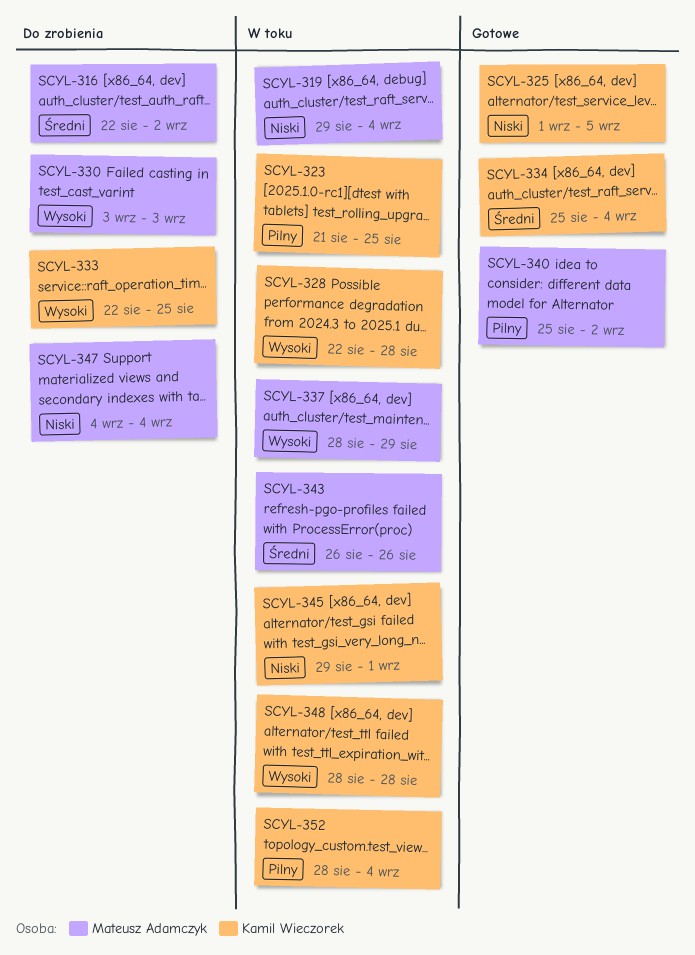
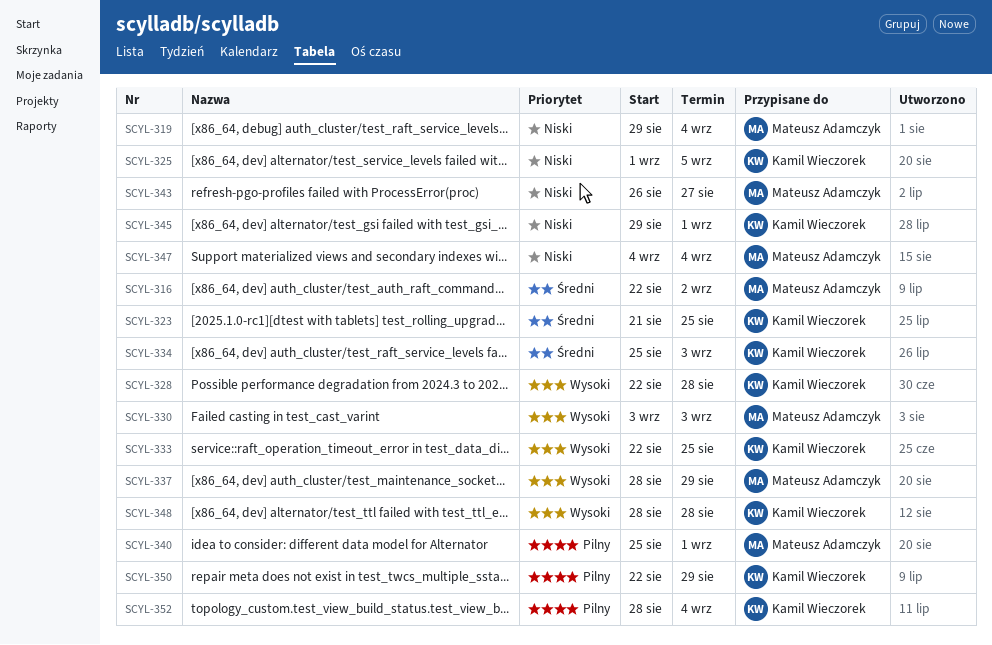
SCYL-323, priority: Pilny -> Średni
SCYL-334, due: Sep 4 -> Sep 3
SCYL-340, due: Sep 2 -> Sep 1
SCYL-343, priority: Średni -> Niski
SCYL-343, due: Aug 26 -> Aug 27
SCYL-350: none -> present

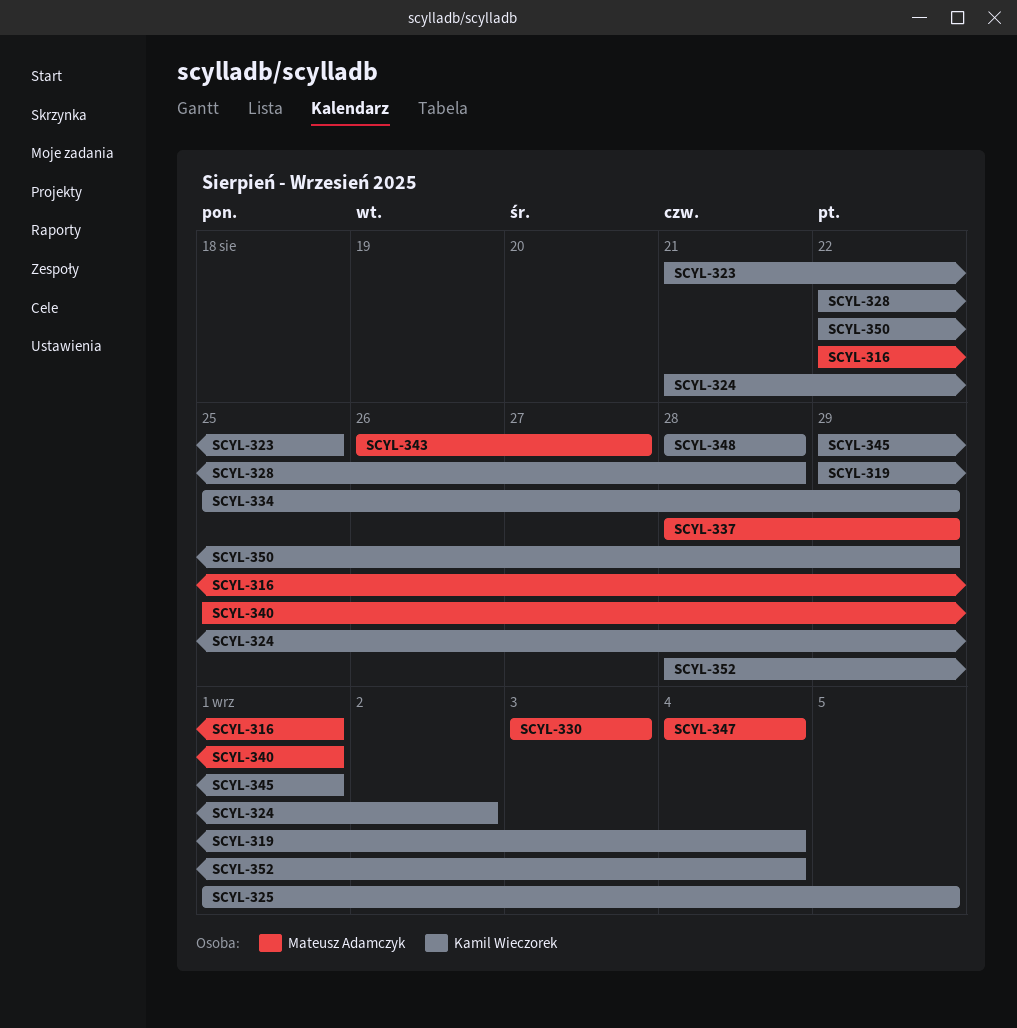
SCYL-316, due: Sep 2 -> Sep 1
SCYL-319, owner: Mateusz Adamczyk -> Kamil Wieczorek
SCYL-324: none -> present
SCYL-333: present -> none
SCYL-334, due: Sep 3 -> Aug 29

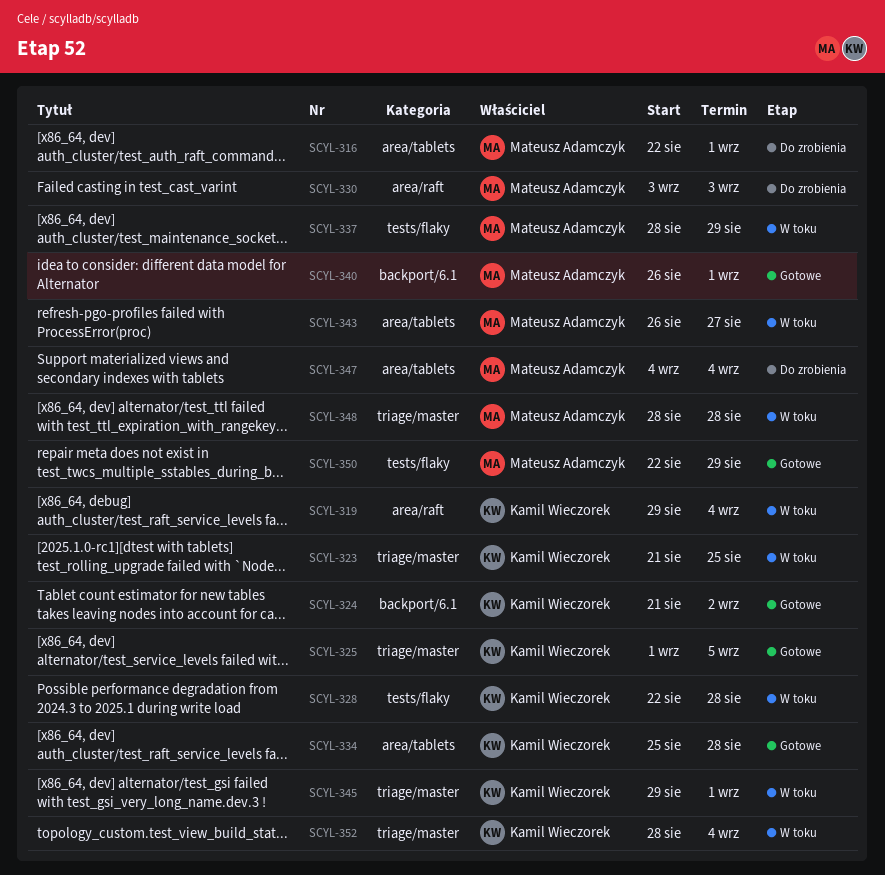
SCYL-334, due: Aug 29 -> Aug 28
SCYL-340, start: Aug 25 -> Aug 26
SCYL-348, owner: Kamil Wieczorek -> Mateusz Adamczyk
SCYL-350, owner: Kamil Wieczorek -> Mateusz Adamczyk

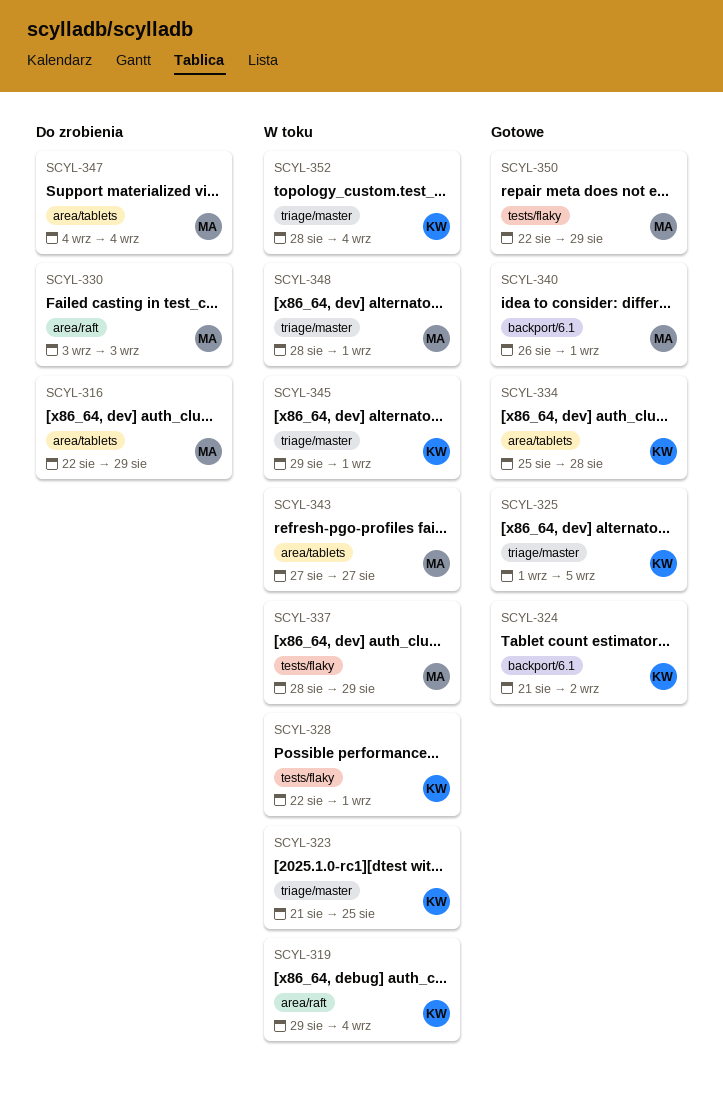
SCYL-316, due: Sep 1 -> Aug 29
SCYL-328, due: Aug 28 -> Sep 1
SCYL-343, start: Aug 26 -> Aug 27
SCYL-348, due: Aug 28 -> Sep 1

